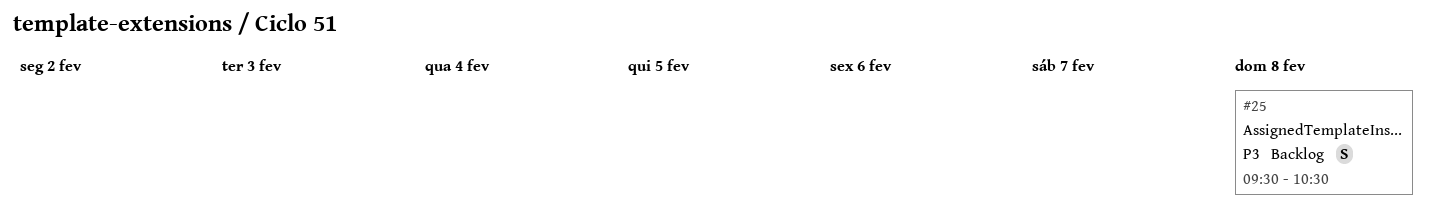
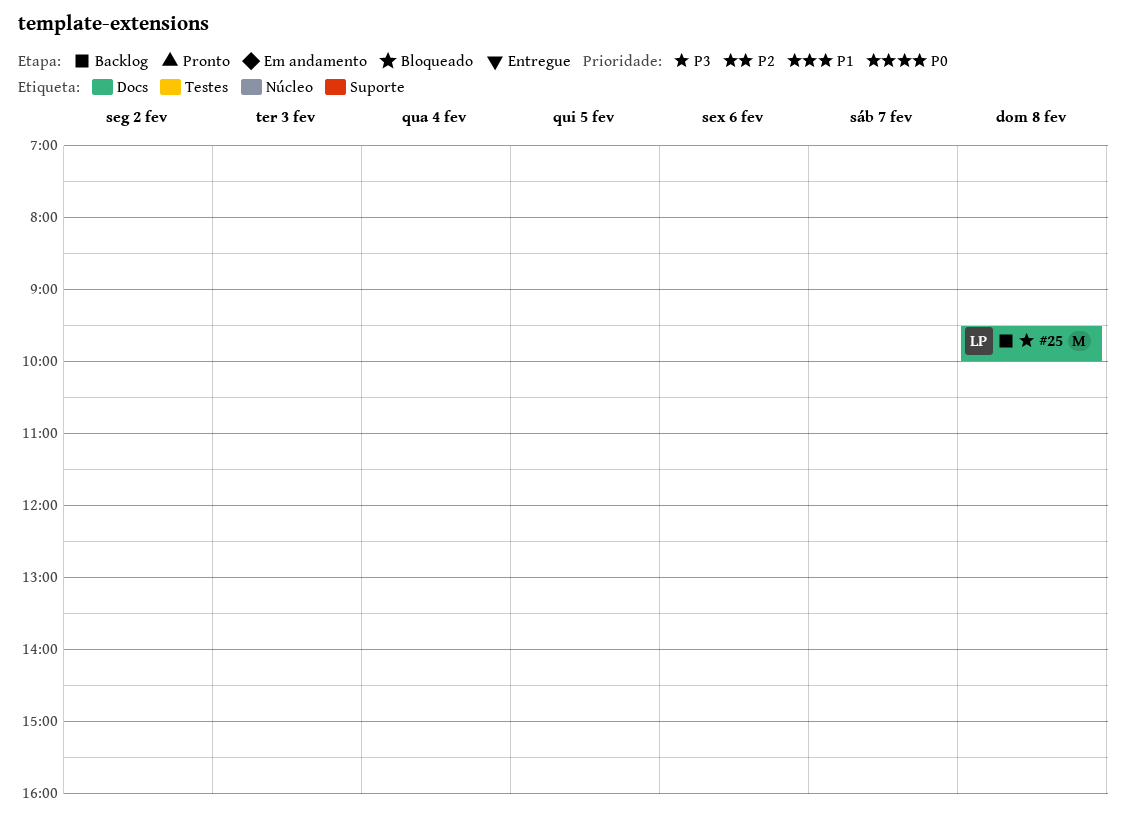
#25, estimate: S -> M
#25, ends: 10:30 -> 10:00

